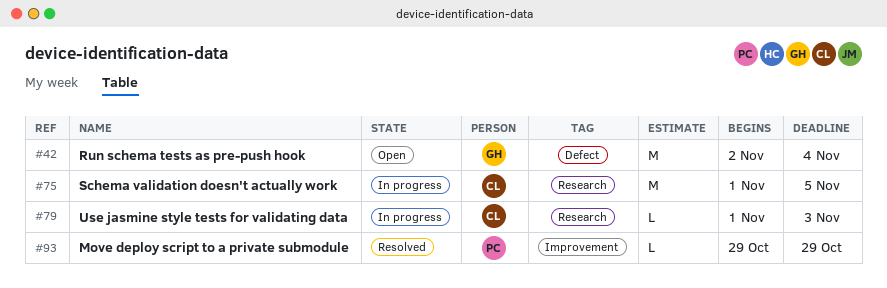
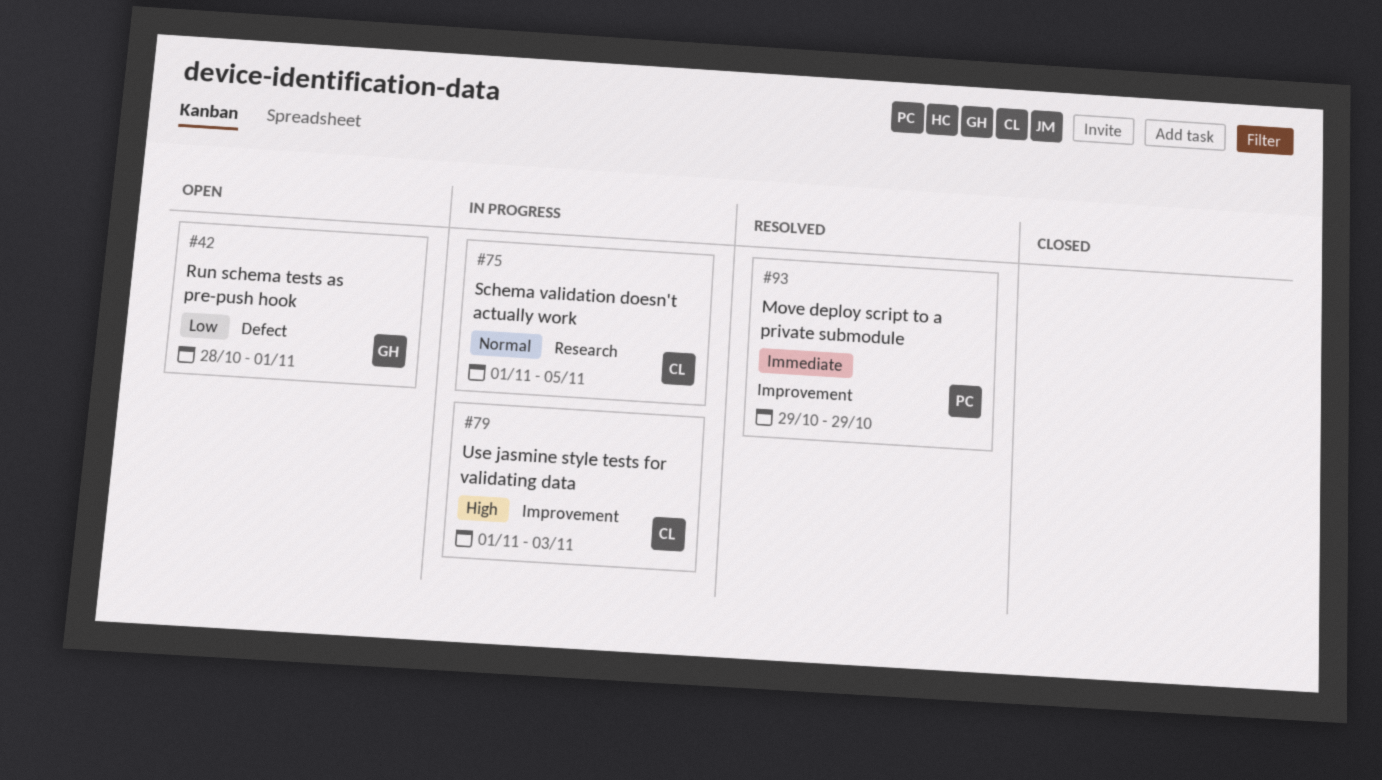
#42, start: Nov 2 -> Oct 28
#42, due: Nov 4 -> Nov 1
#79, label: Research -> Improvement

